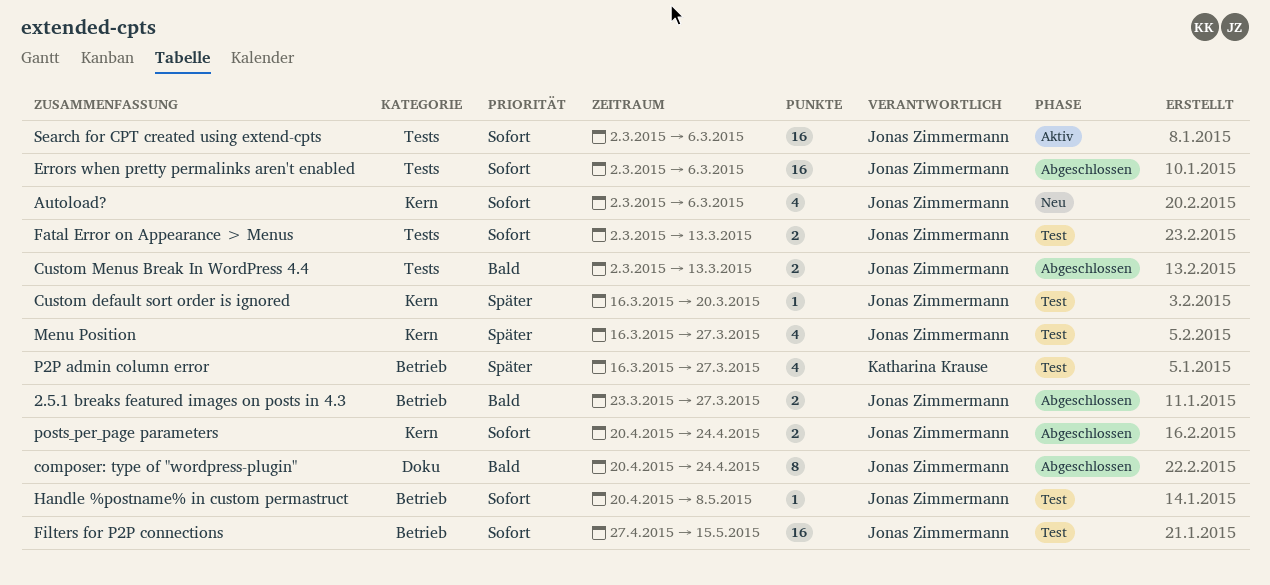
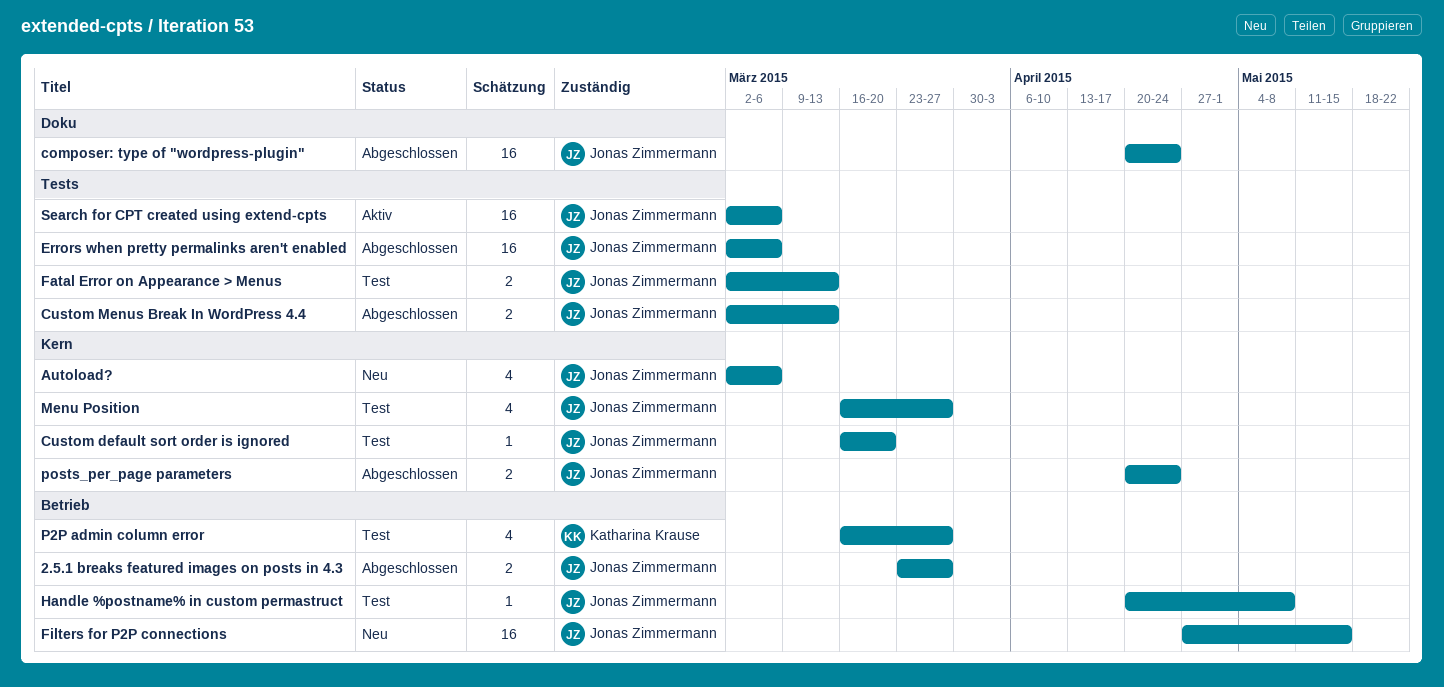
composer: type of "wordpress-plugin", estimate: 8 -> 16
Filters for P2P connections, status: Test -> Neu

